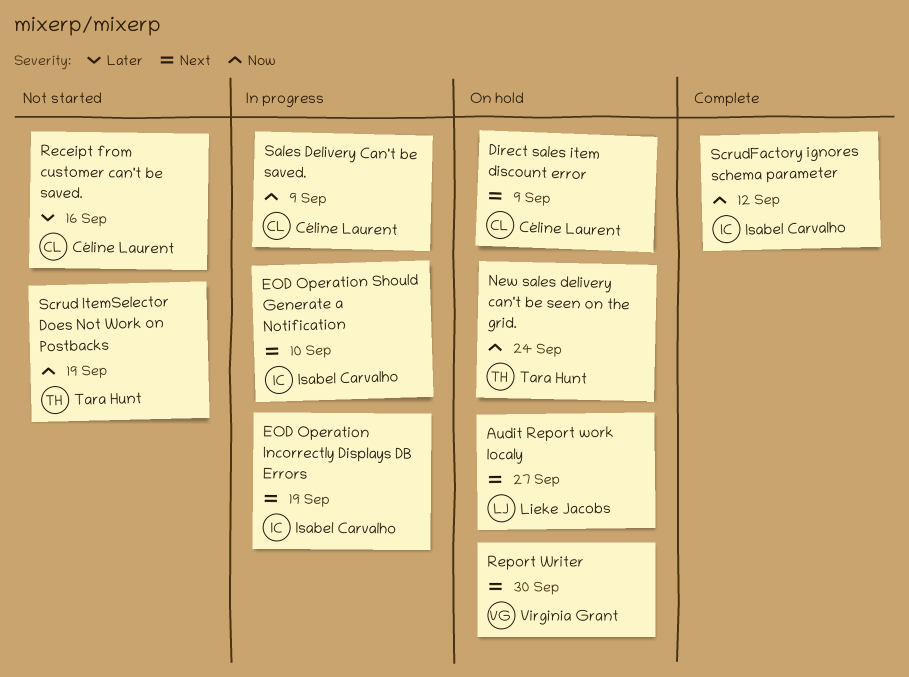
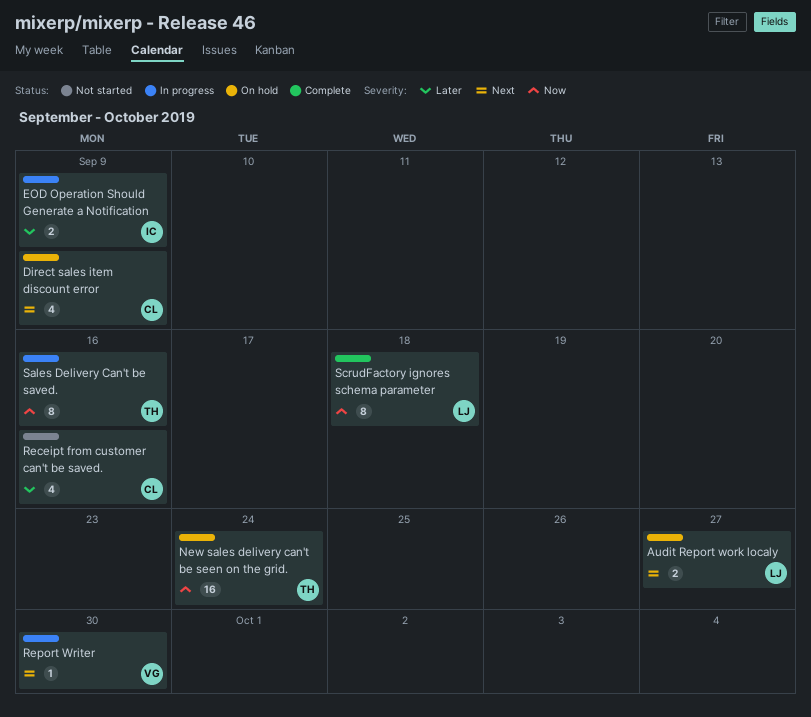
EOD Operation Incorrectly Displays DB Errors: present -> none
EOD Operation Should Generate a Notification, priority: Next -> Later
EOD Operation Should Generate a Notification, due: Sep 10 -> Sep 9
Report Writer, status: On hold -> In progress
Sales Delivery Can't be saved., owner: Céline Laurent -> Tara Hunt
Sales Delivery Can't be saved., due: Sep 9 -> Sep 16
Scrud ItemSelector Does Not Work on Postbacks: present -> none
ScrudFactory ignores schema parameter, owner: Isabel Carvalho -> Lieke Jacobs
ScrudFactory ignores schema parameter, due: Sep 12 -> Sep 18

